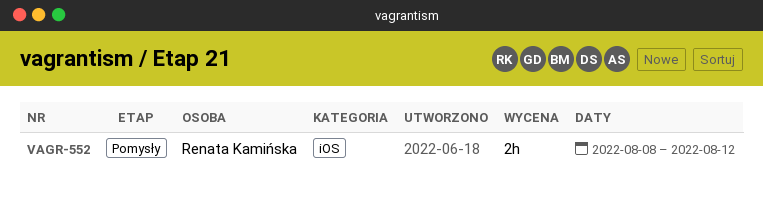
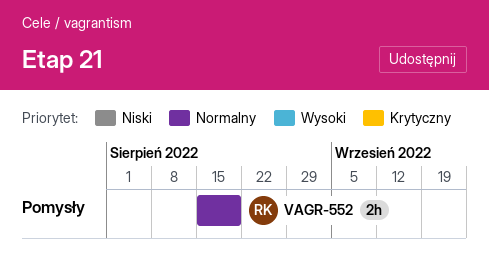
VAGR-552, start: Aug 8 -> Aug 15
VAGR-552, due: Aug 12 -> Aug 19

